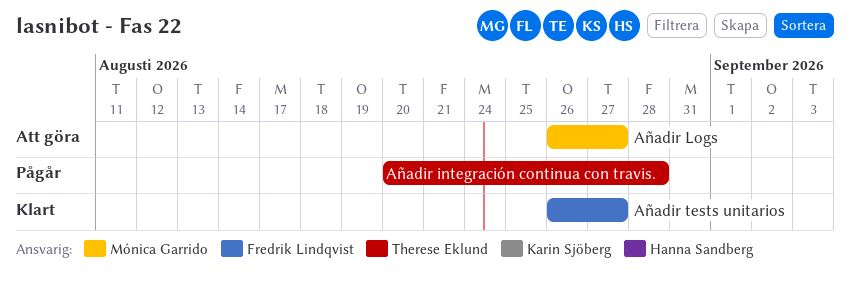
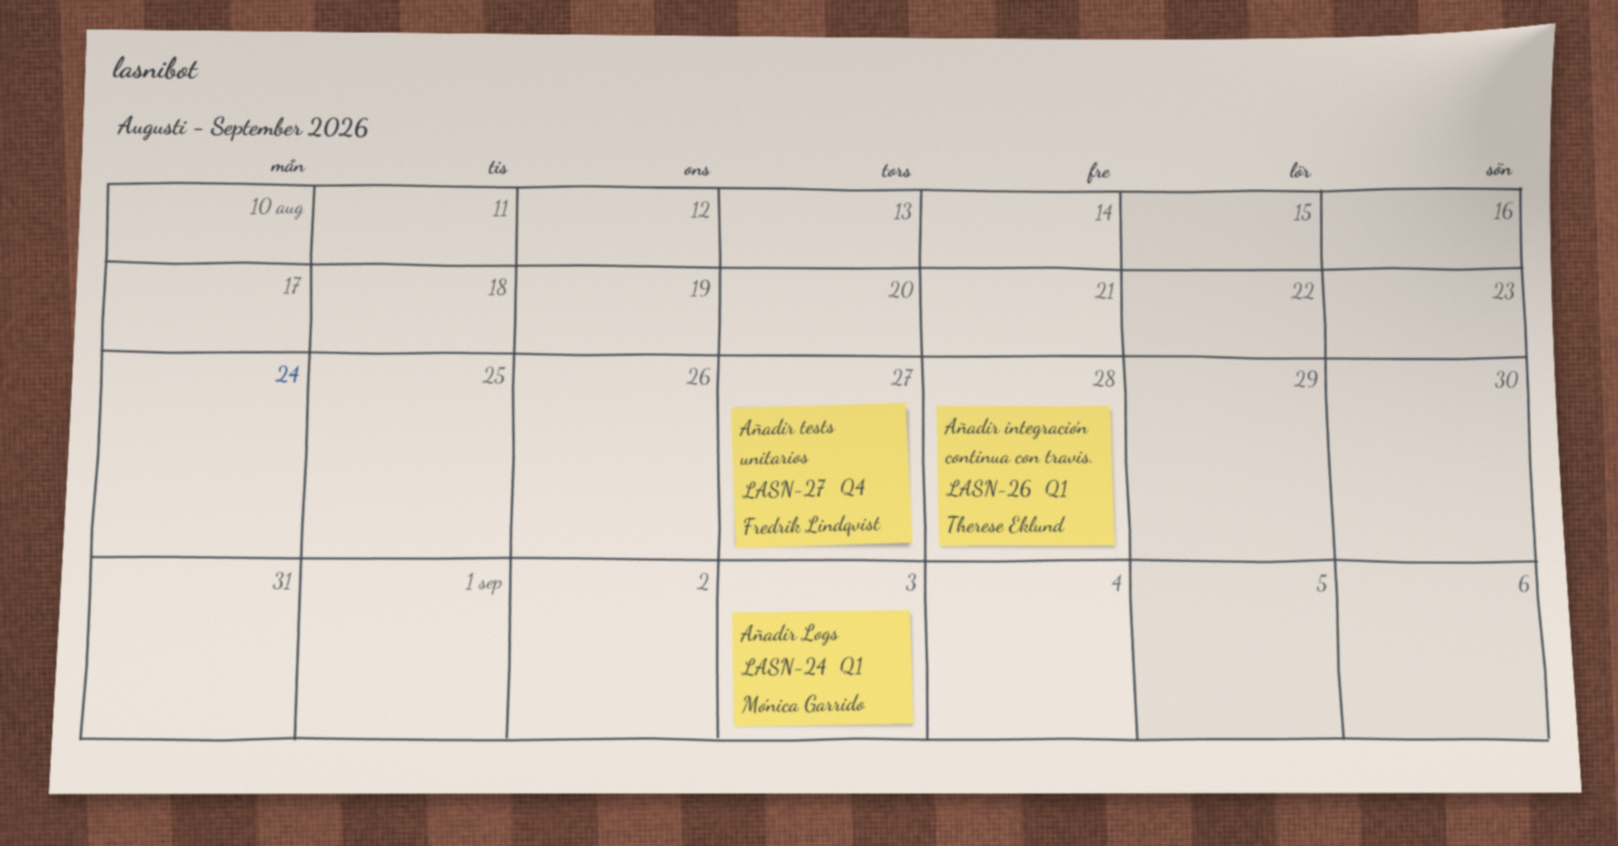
Añadir Logs, due: Aug 27 -> Sep 3

